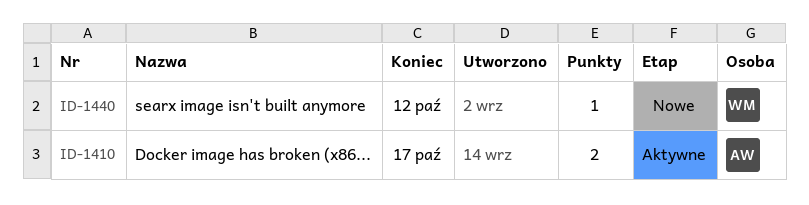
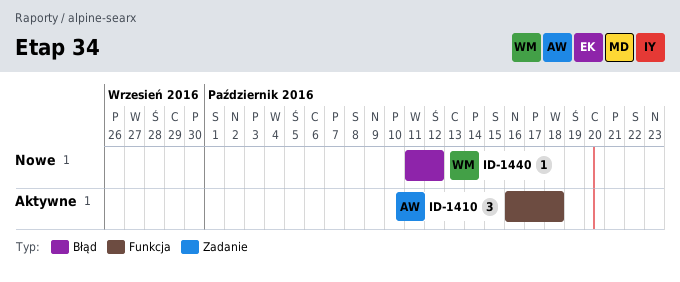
ID-1410, estimate: 2 -> 3
ID-1410, due: Oct 17 -> Oct 18

